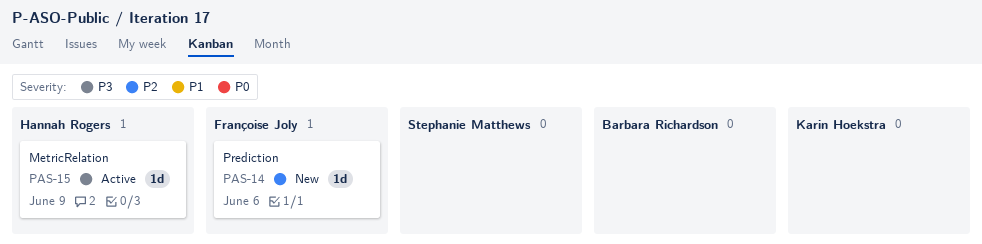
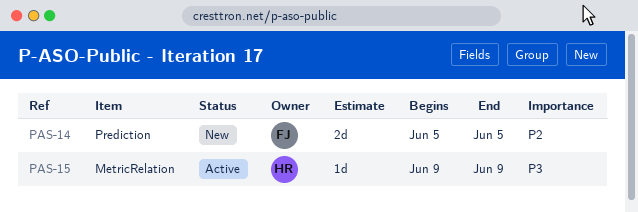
PAS-14, estimate: 1d -> 2d
PAS-14, due: Jun 6 -> Jun 5

